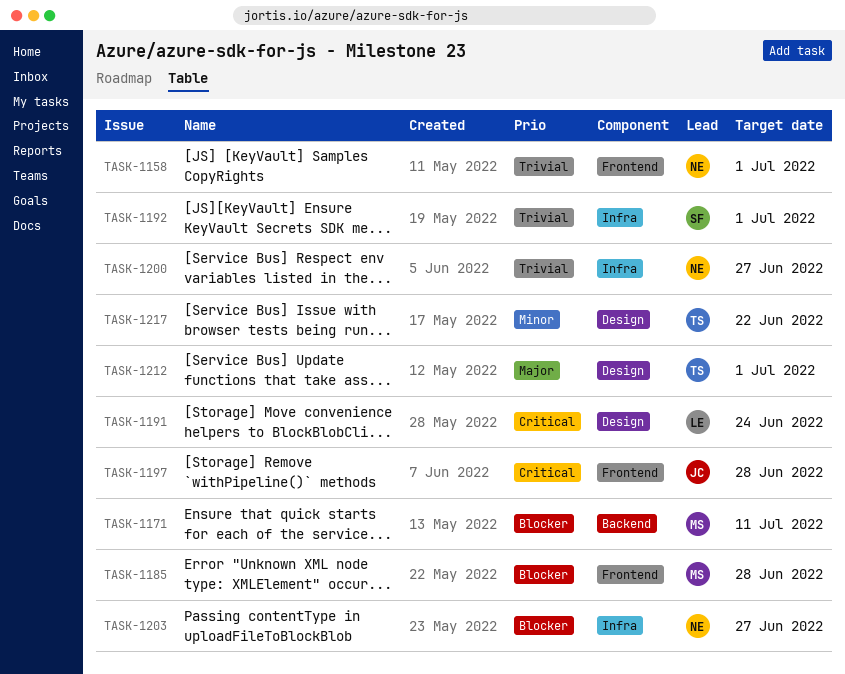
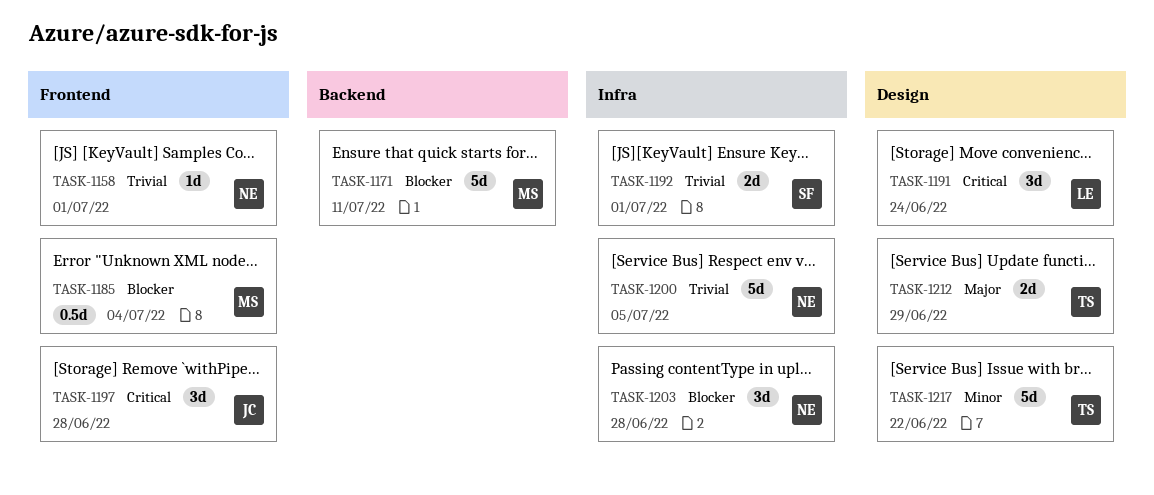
TASK-1185, due: Jun 28 -> Jul 4
TASK-1200, due: Jun 27 -> Jul 5
TASK-1203, due: Jun 27 -> Jun 28
TASK-1212, due: Jul 1 -> Jun 29

